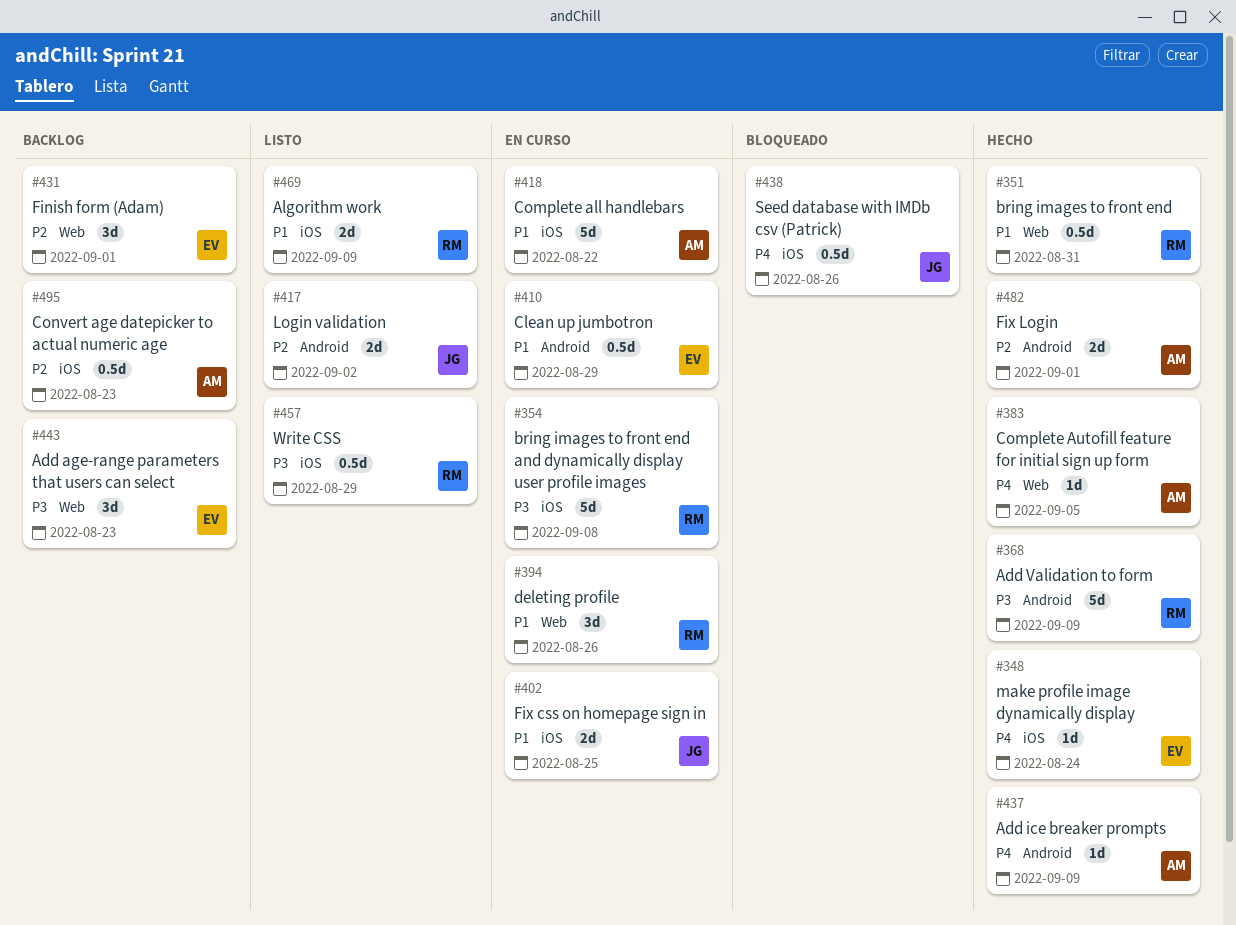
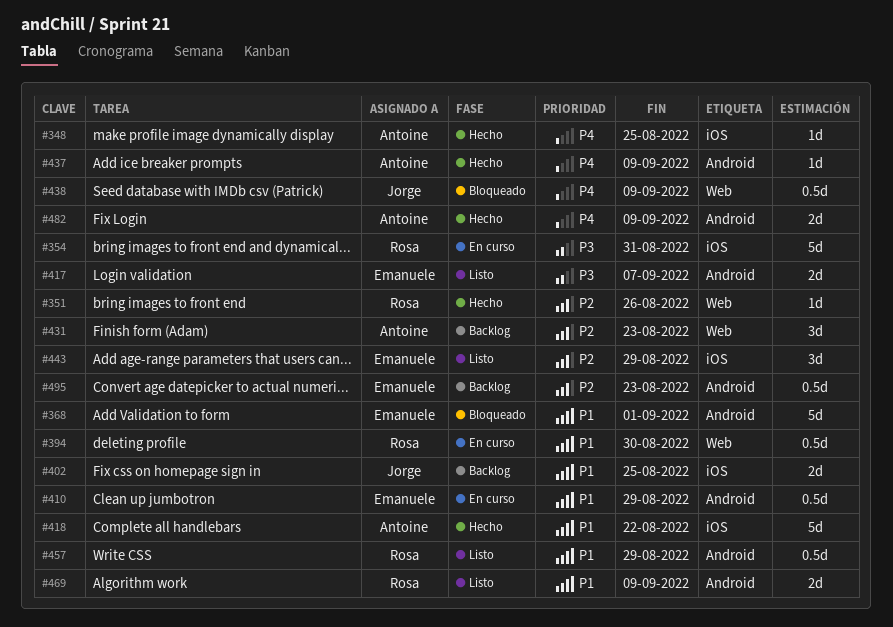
#348, owner: Emanuele -> Antoine
#348, due: Aug 24 -> Aug 25
#351, priority: P1 -> P2
#351, estimate: 0.5d -> 1d
#351, due: Aug 31 -> Aug 26
#354, due: Sep 8 -> Aug 31
#368, status: Hecho -> Bloqueado
#368, owner: Rosa -> Emanuele
#368, priority: P3 -> P1
#368, due: Sep 9 -> Sep 1
#383: present -> none
#394, estimate: 3d -> 0.5d
#394, due: Aug 26 -> Aug 30
#402, status: En curso -> Backlog
#417, owner: Jorge -> Emanuele
#417, priority: P2 -> P3
#417, due: Sep 2 -> Sep 7
#418, status: En curso -> Hecho
#431, owner: Emanuele -> Antoine
#431, due: Sep 1 -> Aug 23
#438, label: iOS -> Web
#438, due: Aug 26 -> Sep 9
#443, status: Backlog -> Listo
#443, priority: P3 -> P2
#443, label: Web -> iOS
#443, due: Aug 23 -> Aug 29
#457, priority: P3 -> P1
#457, label: iOS -> Android
#469, label: iOS -> Android
#482, priority: P2 -> P4
#482, due: Sep 1 -> Sep 9
#495, owner: Antoine -> Emanuele
#495, label: iOS -> Android

